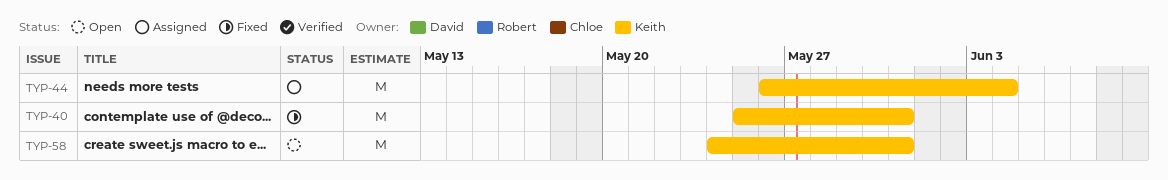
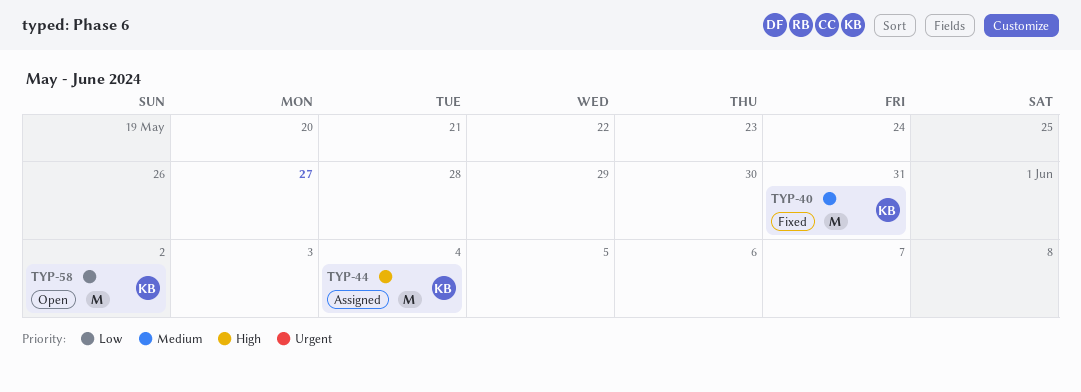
TYP-58, due: May 31 -> Jun 2

